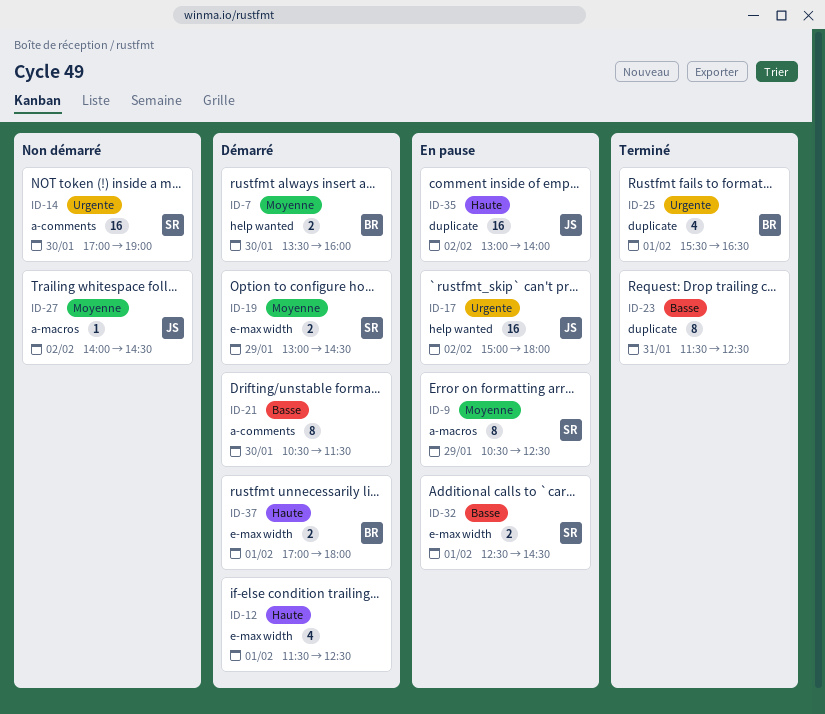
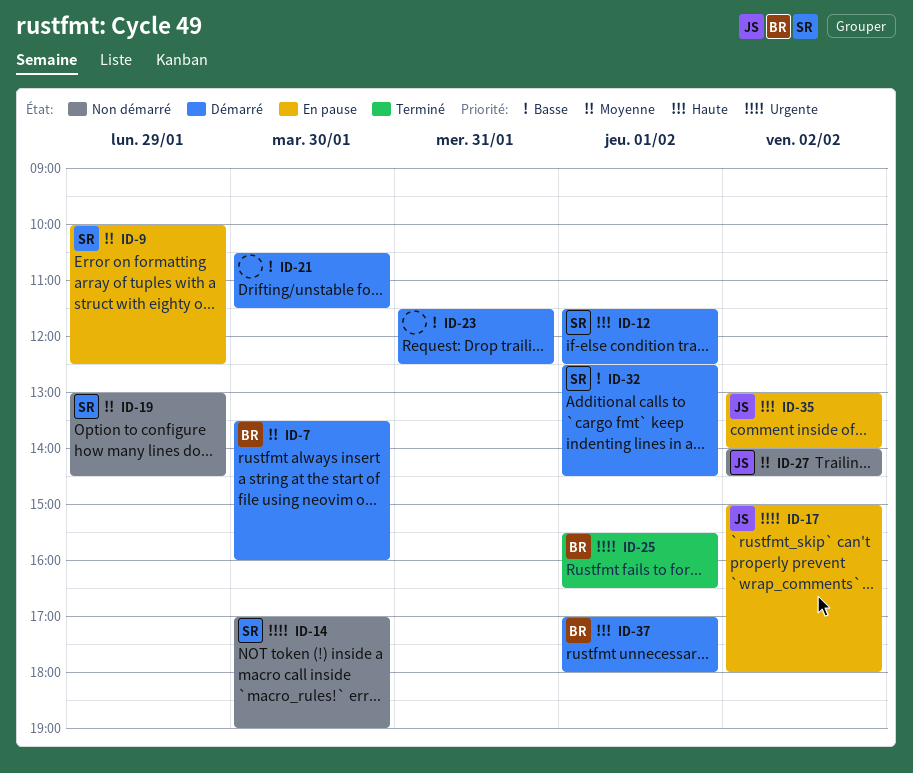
ID-9, begins: 10:30 -> 10:00
ID-12, owner: none -> SR
ID-19, status: Démarré -> Non démarré
ID-23, status: Terminé -> Démarré
ID-32, status: En pause -> Démarré

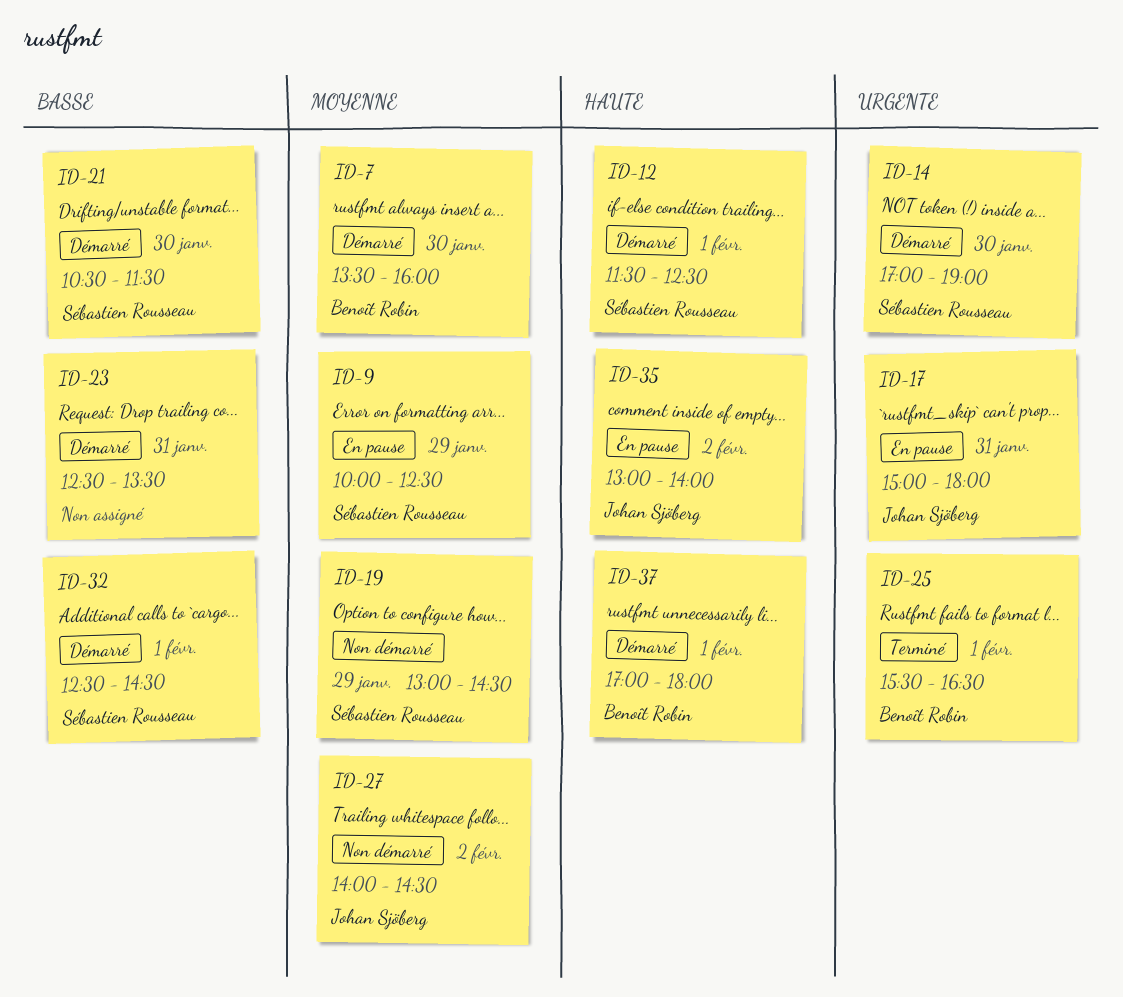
ID-14, status: Non démarré -> Démarré
ID-17, day: Feb 2 -> Jan 31
ID-21, owner: none -> Sébastien Rousseau
ID-23, begins: 11:30 -> 12:30
ID-23, ends: 12:30 -> 13:30

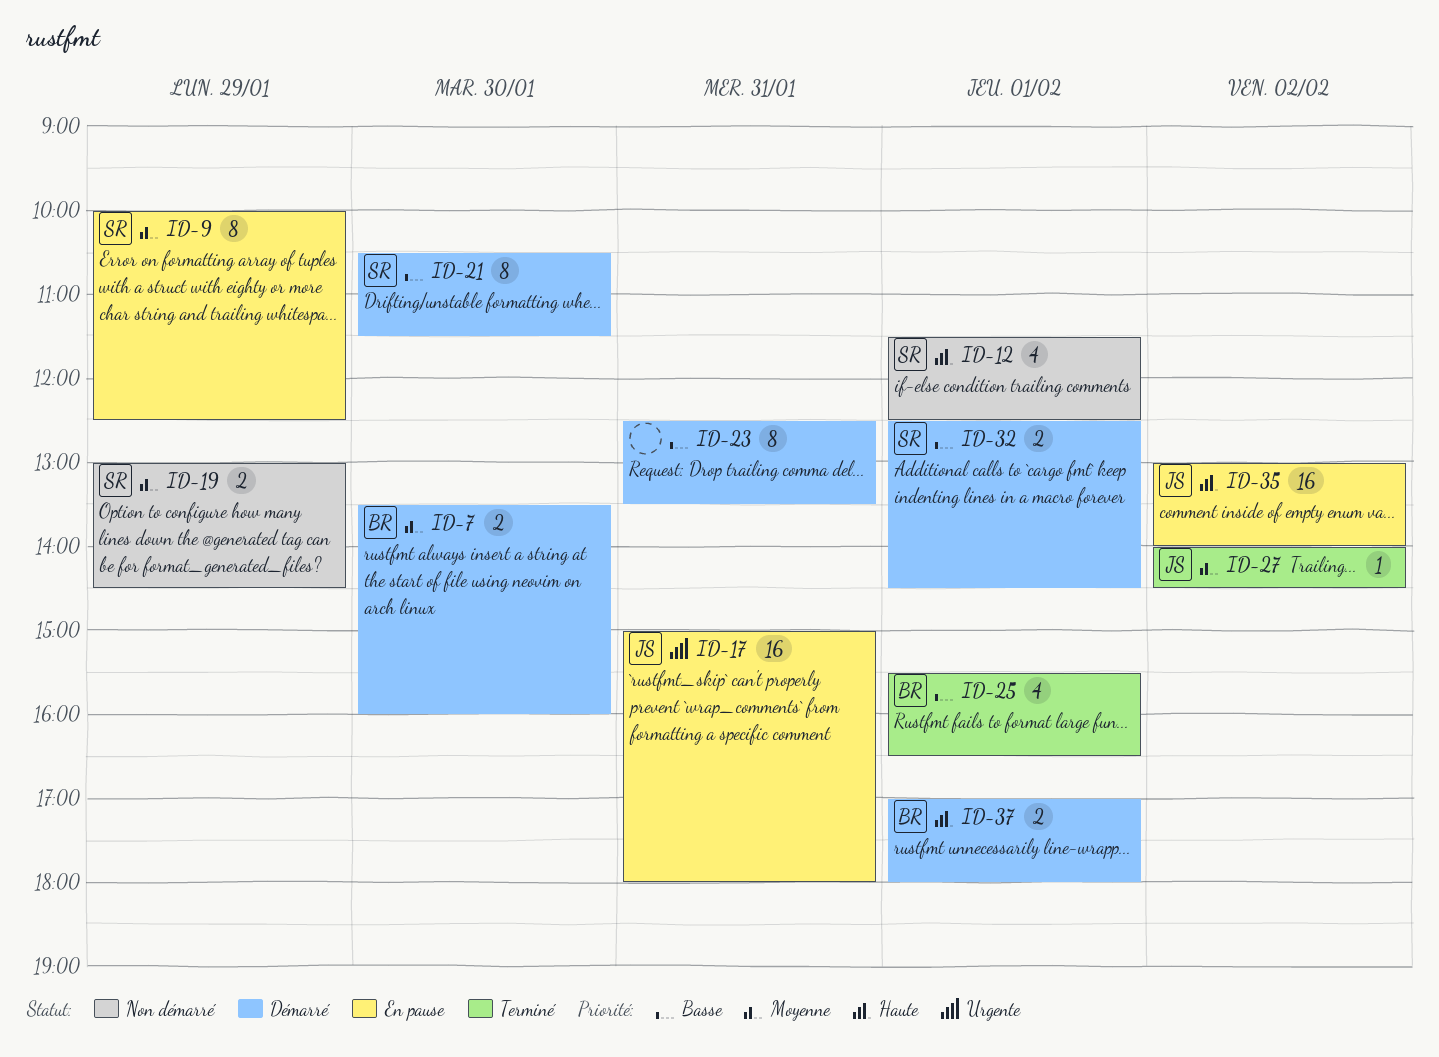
ID-12, status: Démarré -> Non démarré
ID-14: present -> none
ID-25, priority: Urgente -> Basse
ID-27, status: Non démarré -> Terminé

